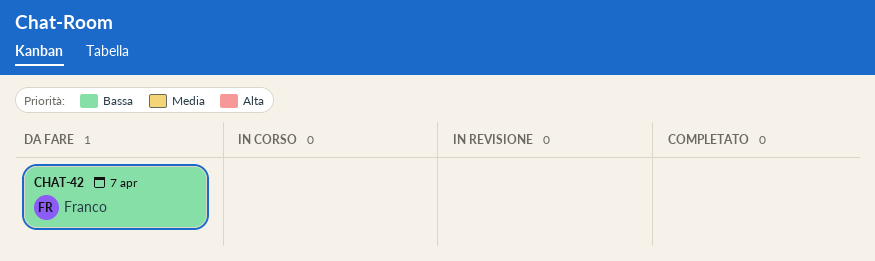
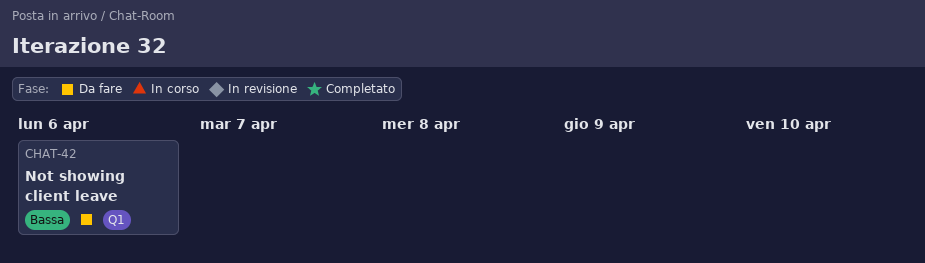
CHAT-42, due: Apr 7 -> Apr 6

